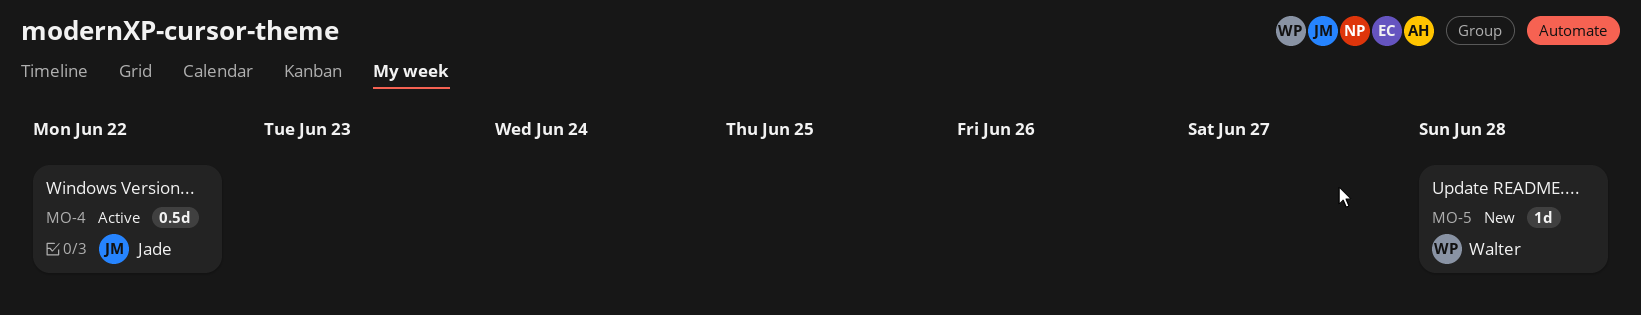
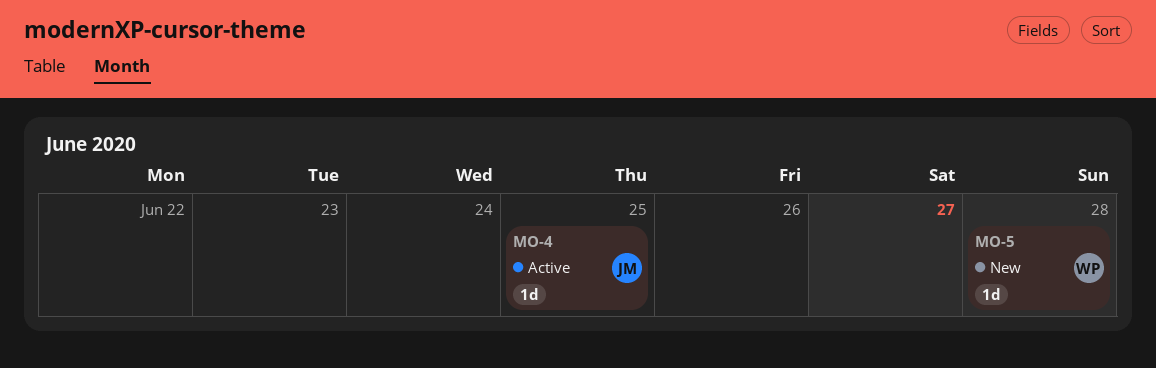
MO-4, estimate: 0.5d -> 1d
MO-4, due: Jun 22 -> Jun 25

